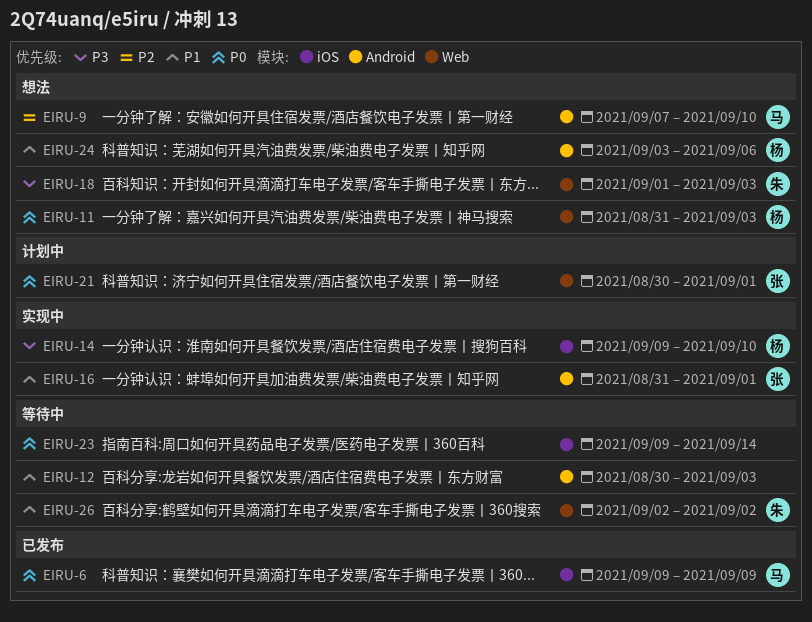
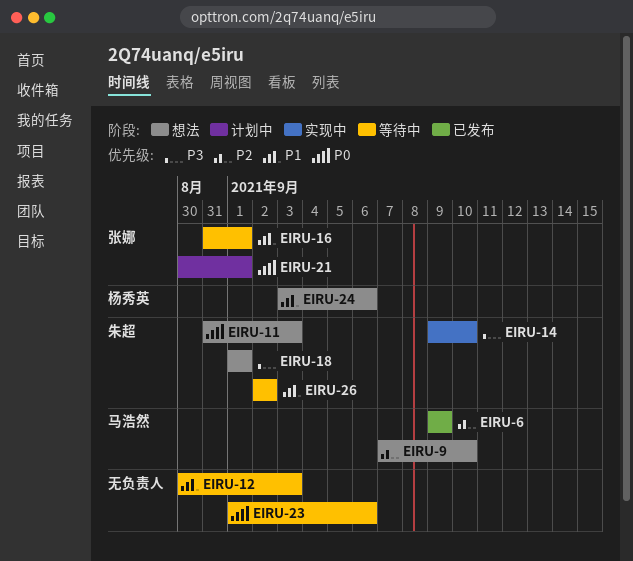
EIRU-6, priority: P0 -> P2
EIRU-11, owner: 杨秀英 -> 朱超
EIRU-14, owner: 杨秀英 -> 朱超
EIRU-16, status: 实现中 -> 等待中
EIRU-18, due: Sep 3 -> Sep 1
EIRU-23, start: Sep 9 -> Sep 1
EIRU-23, due: Sep 14 -> Sep 6

